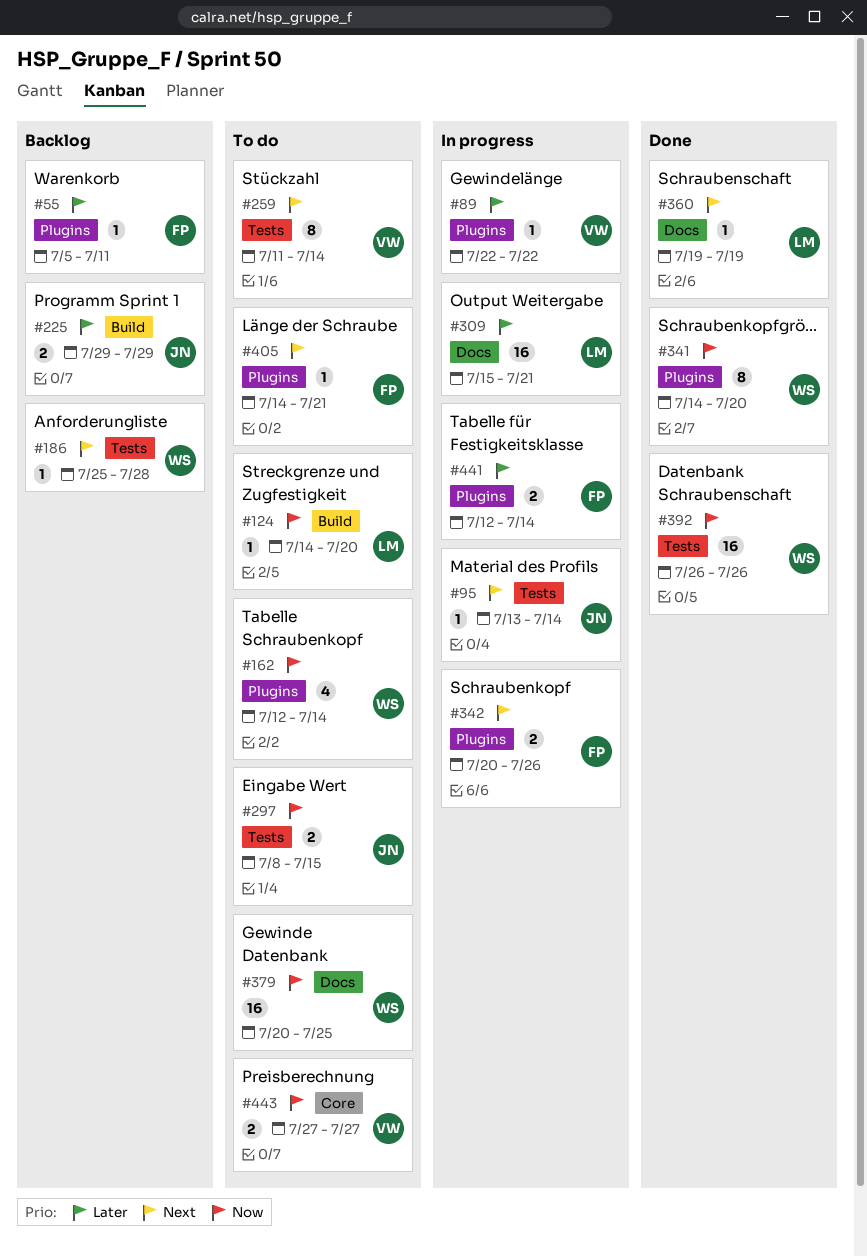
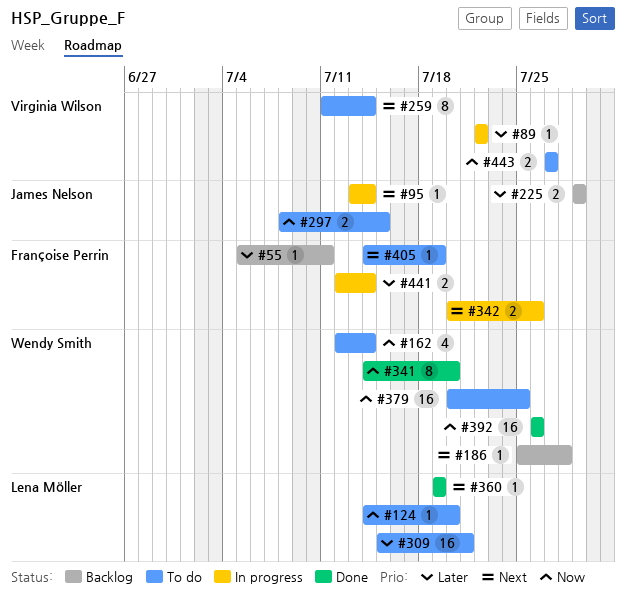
#309, status: In progress -> To do
#405, due: Jul 21 -> Jul 19

